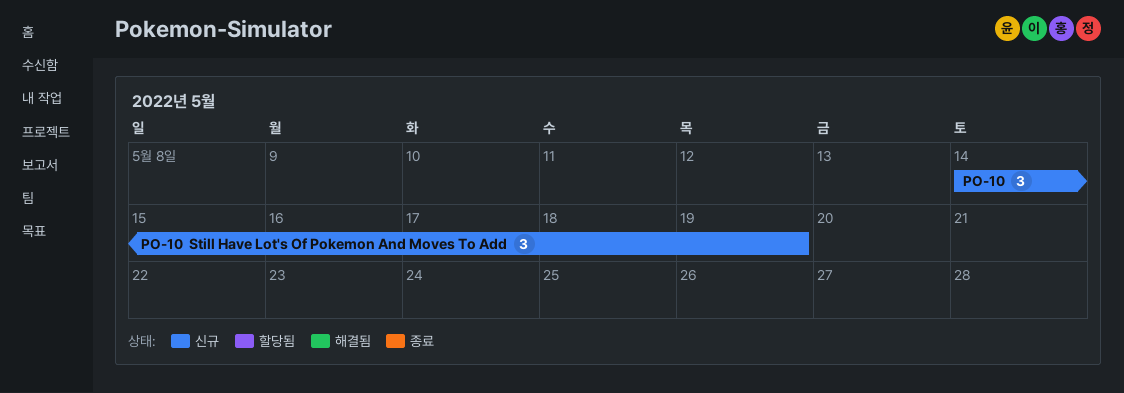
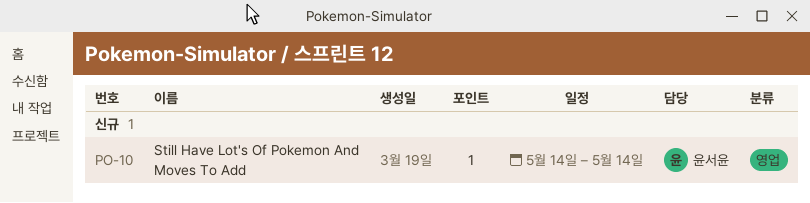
PO-10, estimate: 3 -> 1
PO-10, due: May 19 -> May 14

